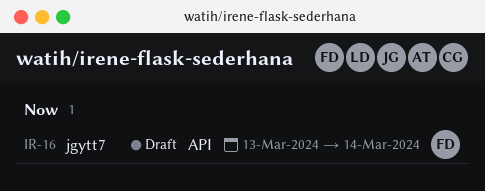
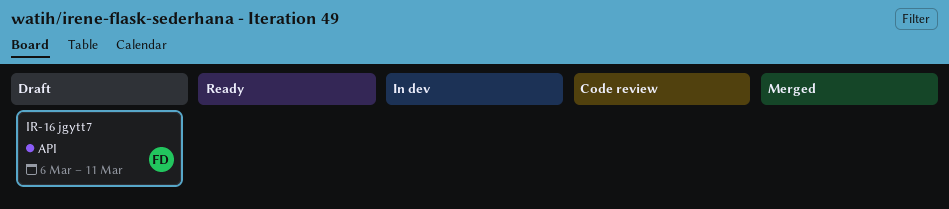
IR-16, start: Mar 13 -> Mar 6
IR-16, due: Mar 14 -> Mar 11

